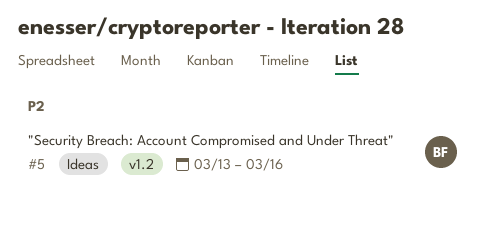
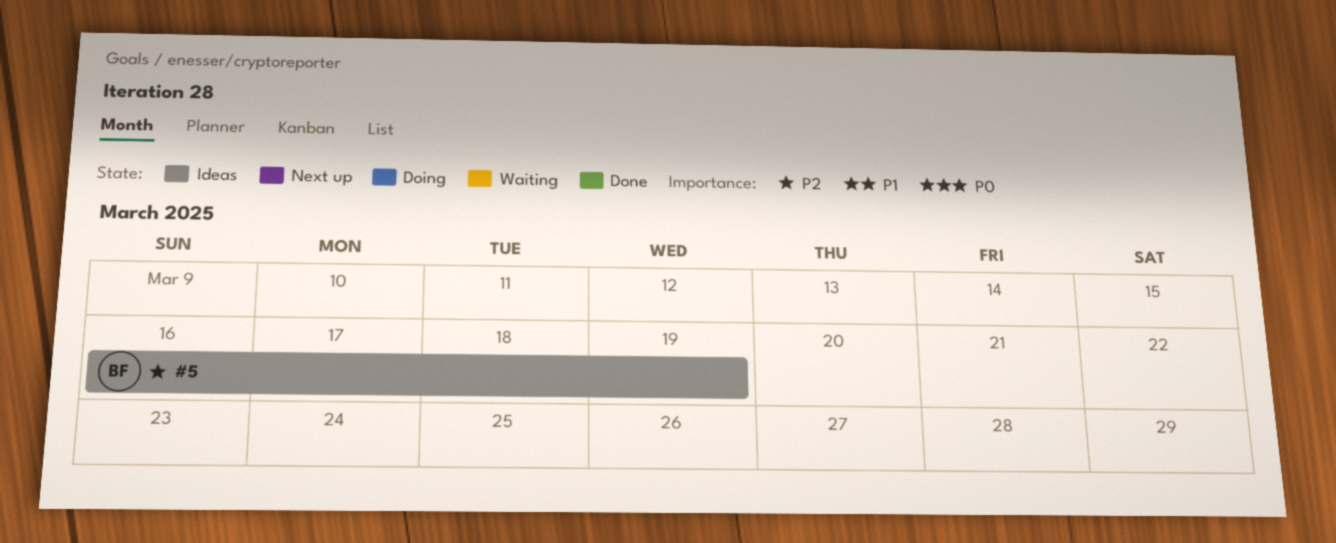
#5, start: Mar 13 -> Mar 16
#5, due: Mar 16 -> Mar 19

